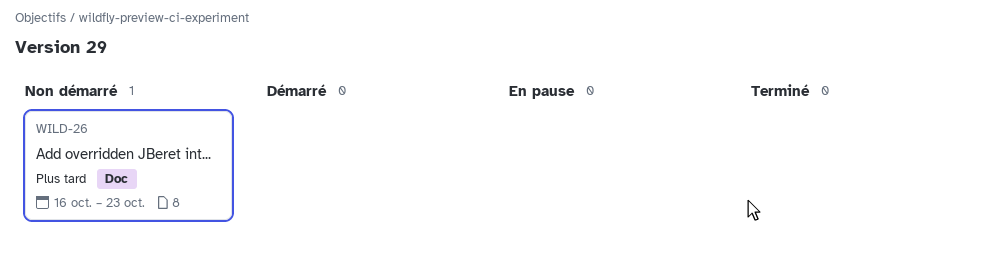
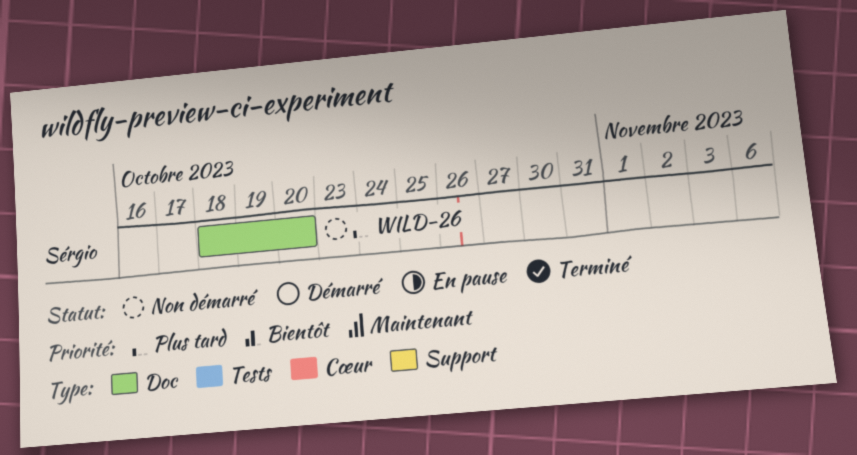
WILD-26, start: Oct 16 -> Oct 18
WILD-26, due: Oct 23 -> Oct 20

